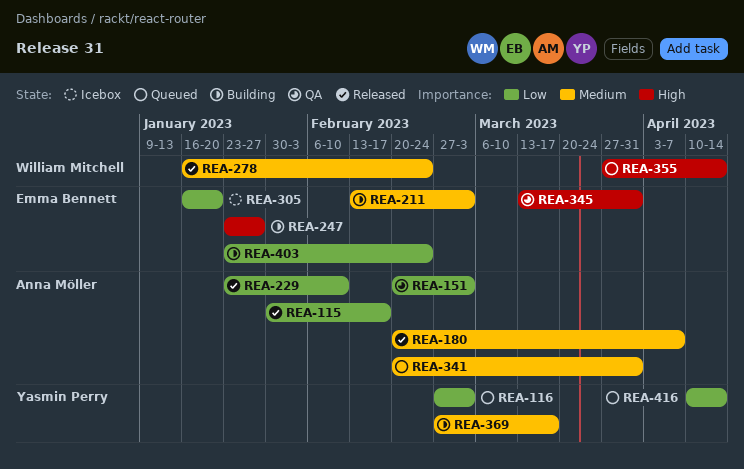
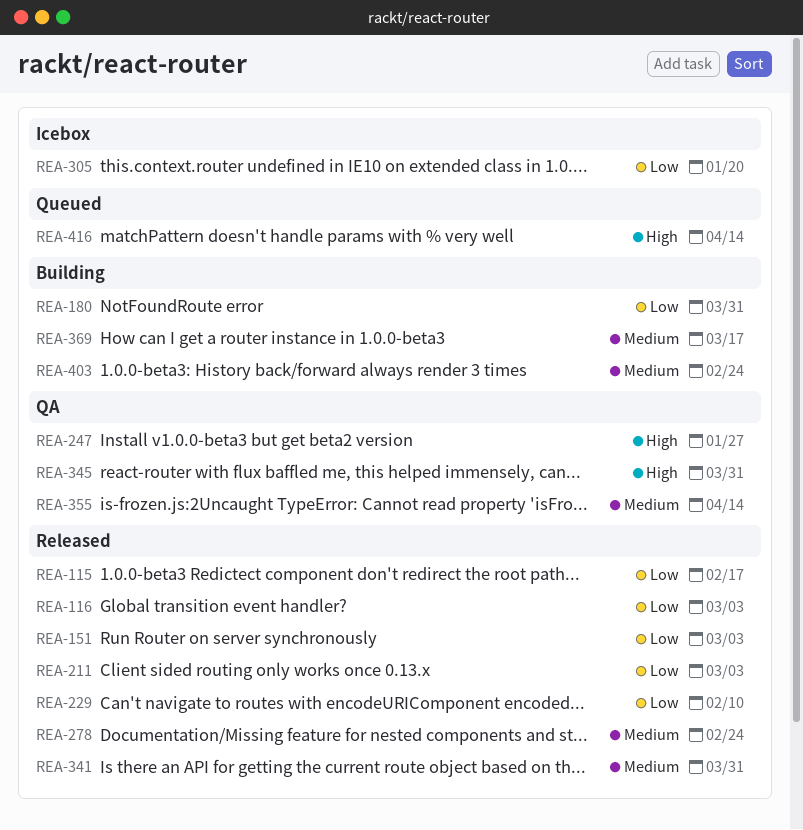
REA-116, status: Queued -> Released
REA-151, status: QA -> Released
REA-180, status: Released -> Building
REA-180, priority: Medium -> Low
REA-180, due: Apr 7 -> Mar 31
REA-211, status: Building -> Released
REA-211, priority: Medium -> Low
REA-247, status: Building -> QA
REA-341, status: Queued -> Released
REA-355, status: Queued -> QA
REA-355, priority: High -> Medium
REA-403, priority: Low -> Medium
REA-416, priority: Low -> High

